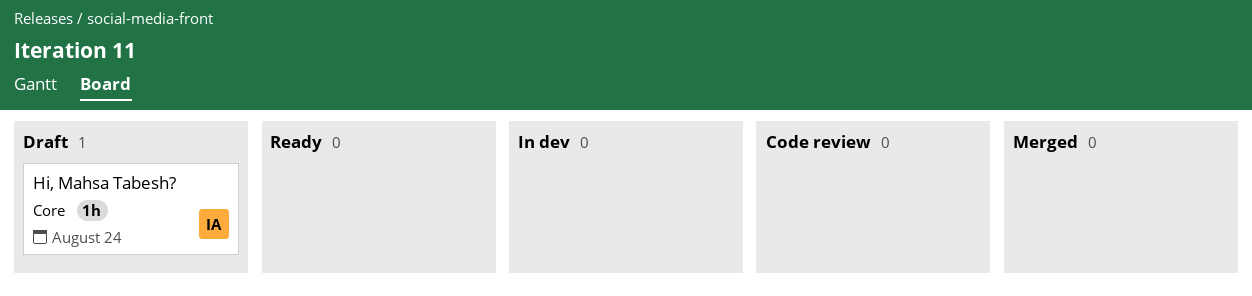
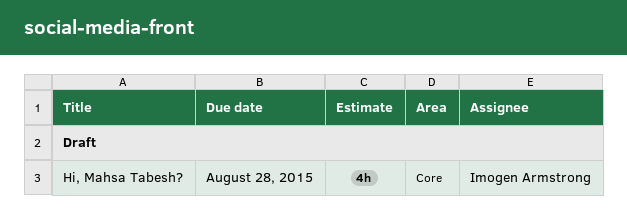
Hi, Mahsa Tabesh?, estimate: 1h -> 4h
Hi, Mahsa Tabesh?, due: Aug 24 -> Aug 28

